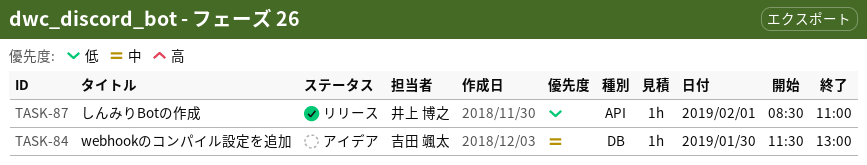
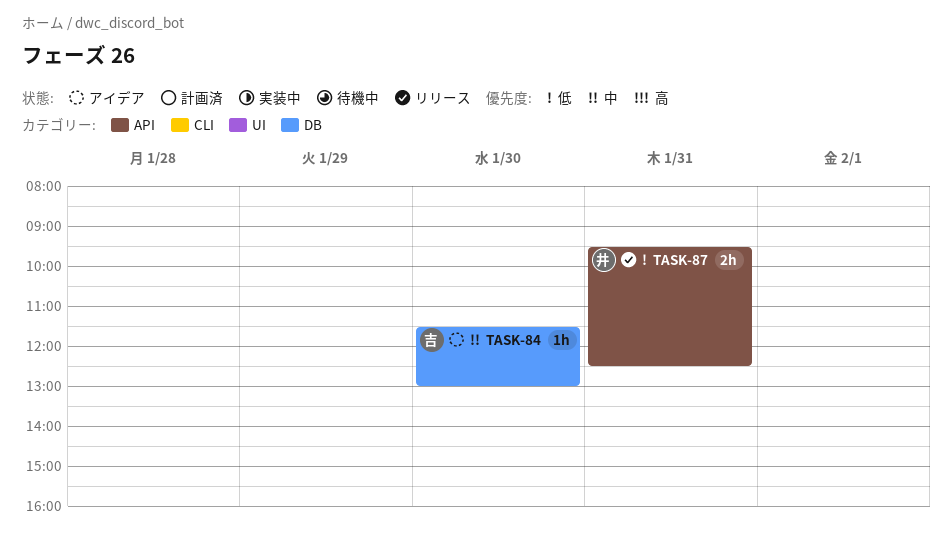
TASK-87, estimate: 1h -> 2h
TASK-87, day: Feb 1 -> Jan 31
TASK-87, begins: 08:30 -> 09:30
TASK-87, ends: 11:00 -> 12:30

